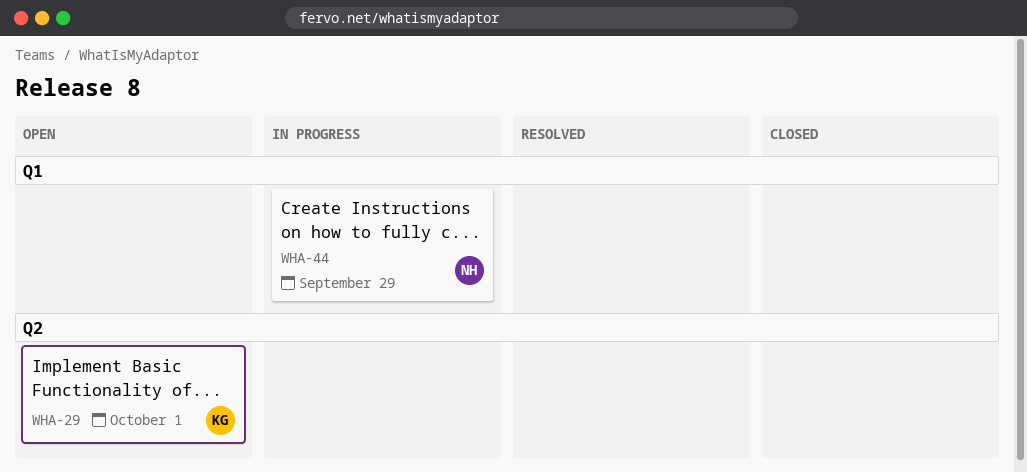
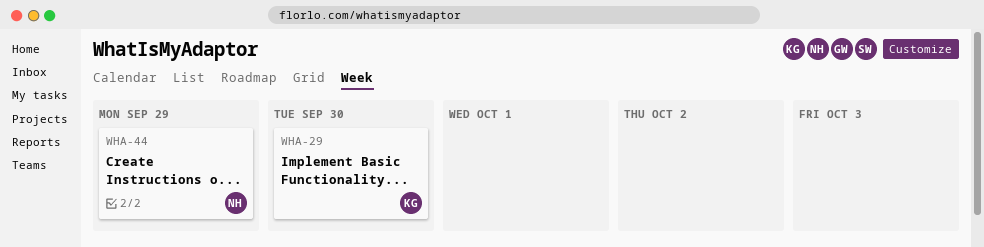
WHA-29, due: Oct 1 -> Sep 30

